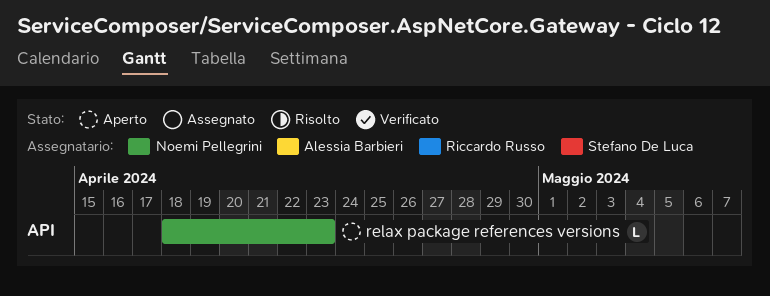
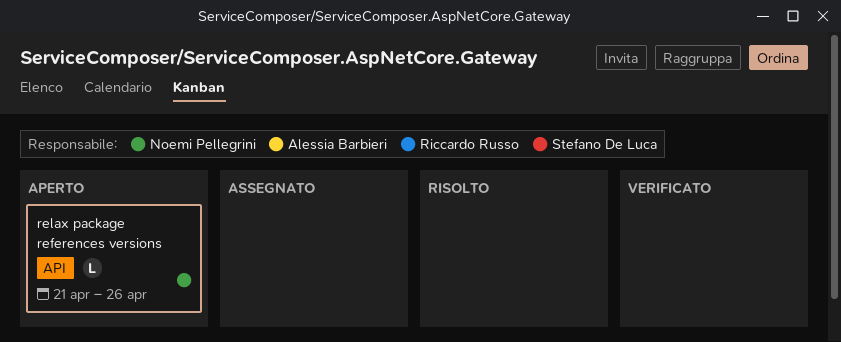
relax package references versions, start: Apr 18 -> Apr 21
relax package references versions, due: Apr 23 -> Apr 26

